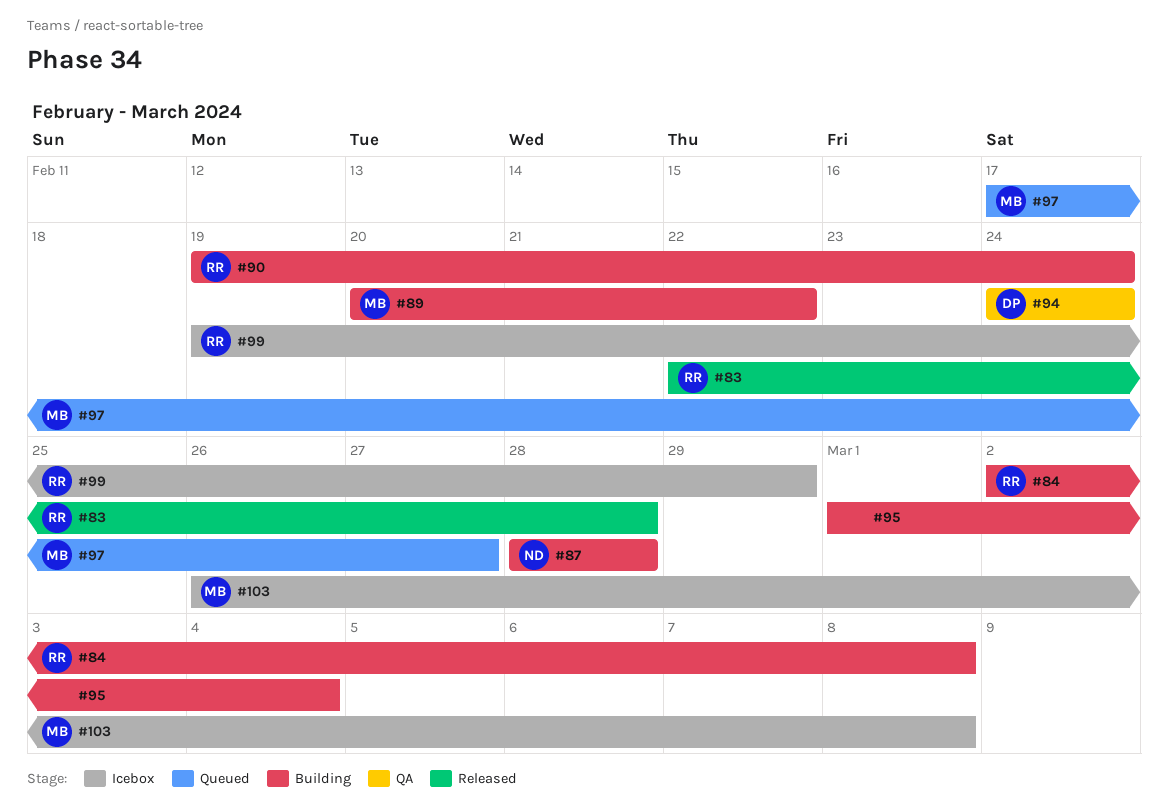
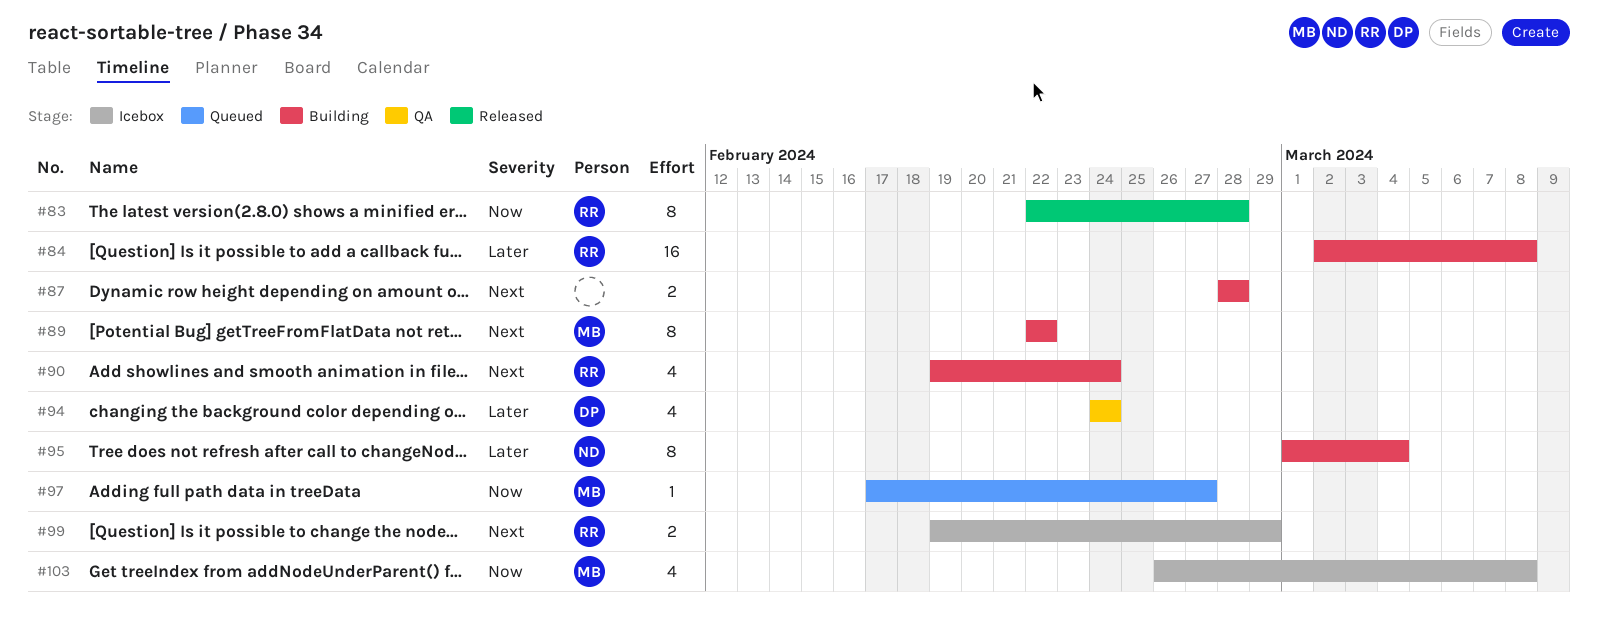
#87, owner: ND -> none
#89, start: Feb 20 -> Feb 22
#95, owner: none -> ND

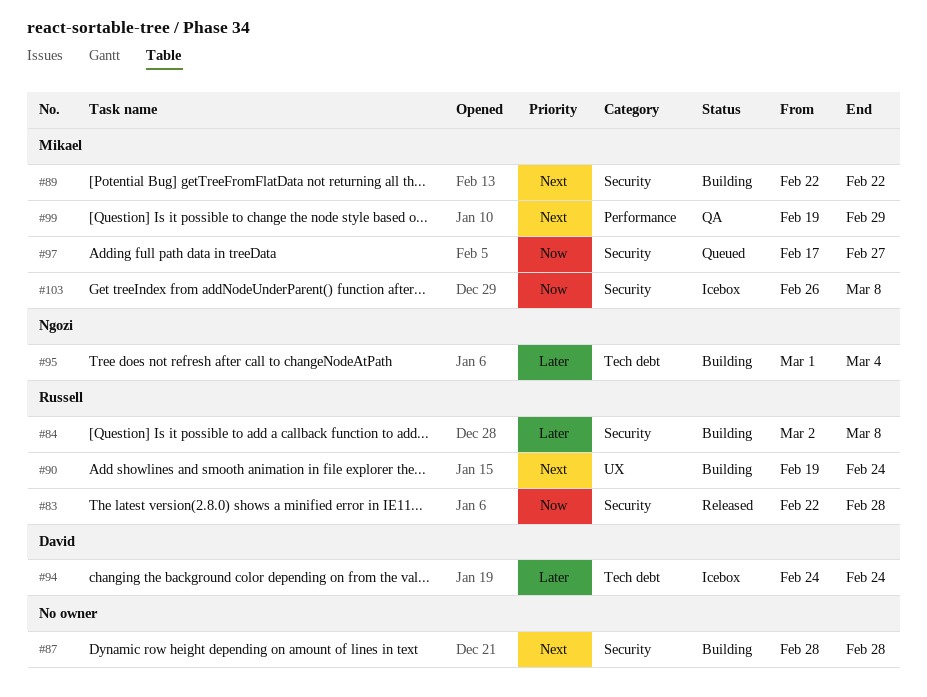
#94, status: QA -> Icebox
#99, status: Icebox -> QA
#99, owner: Russell -> Mikael

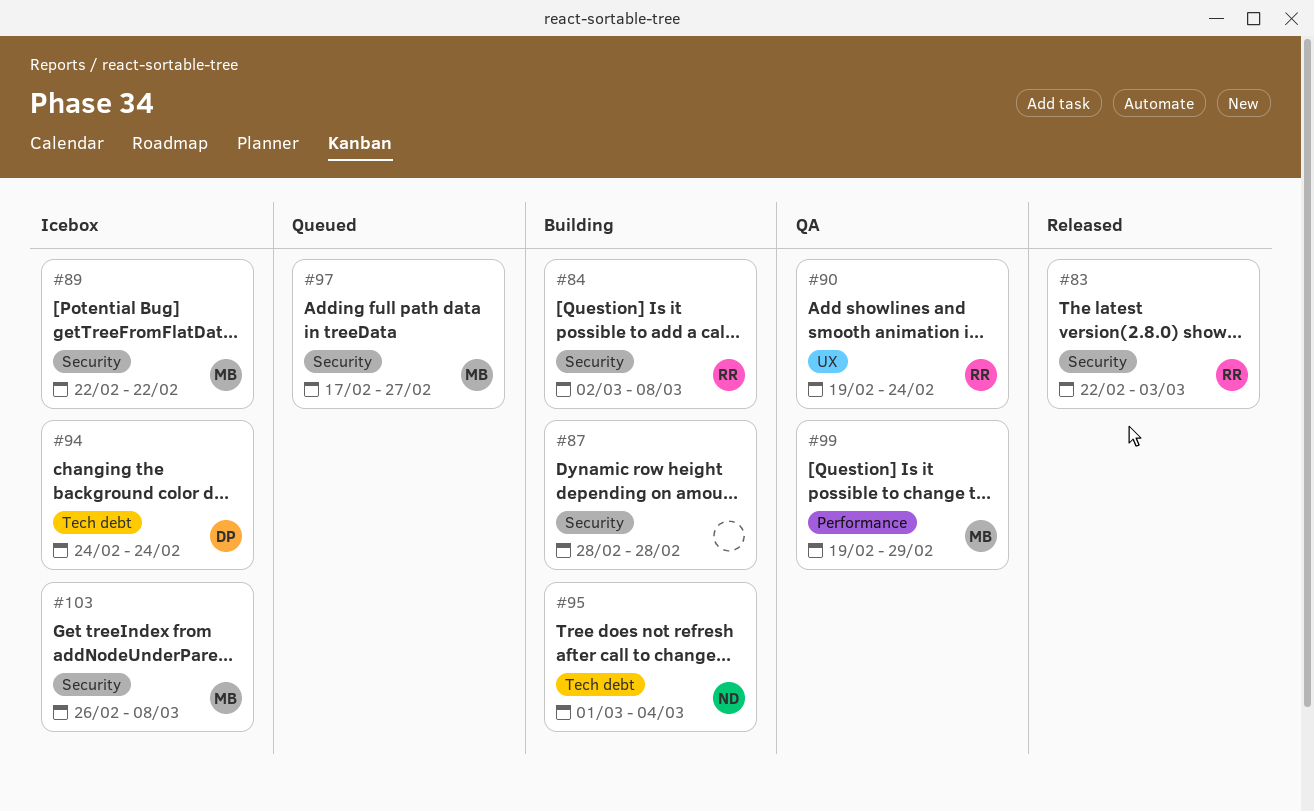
#83, due: Feb 28 -> Mar 3
#89, status: Building -> Icebox
#90, status: Building -> QA

